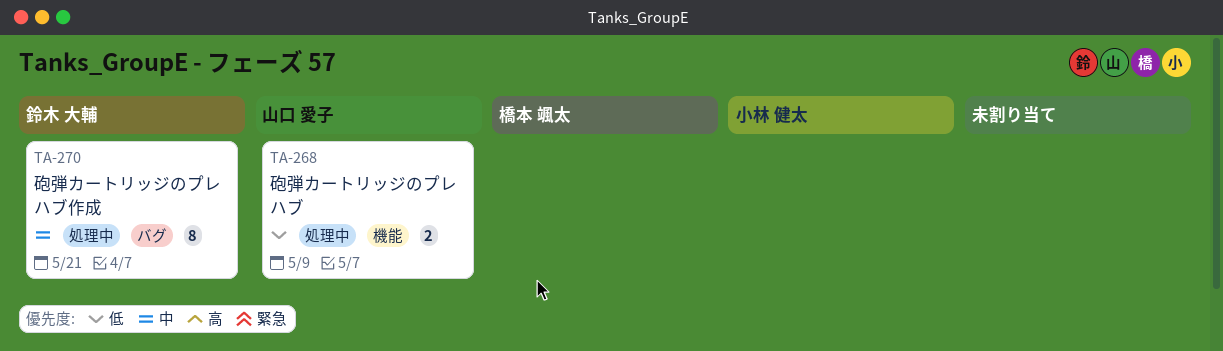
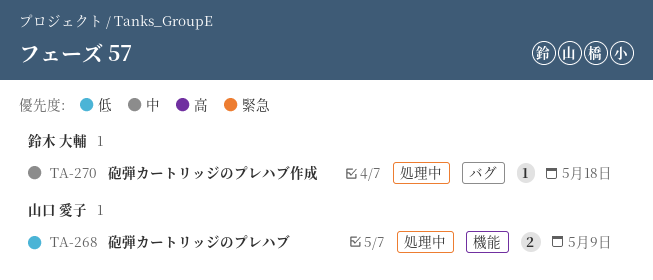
TA-270, estimate: 8 -> 1
TA-270, due: May 21 -> May 18

